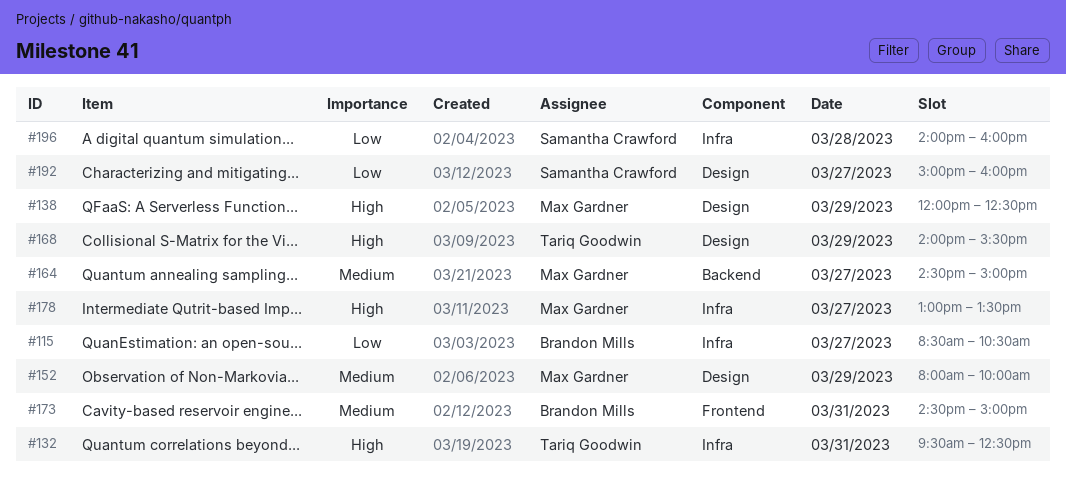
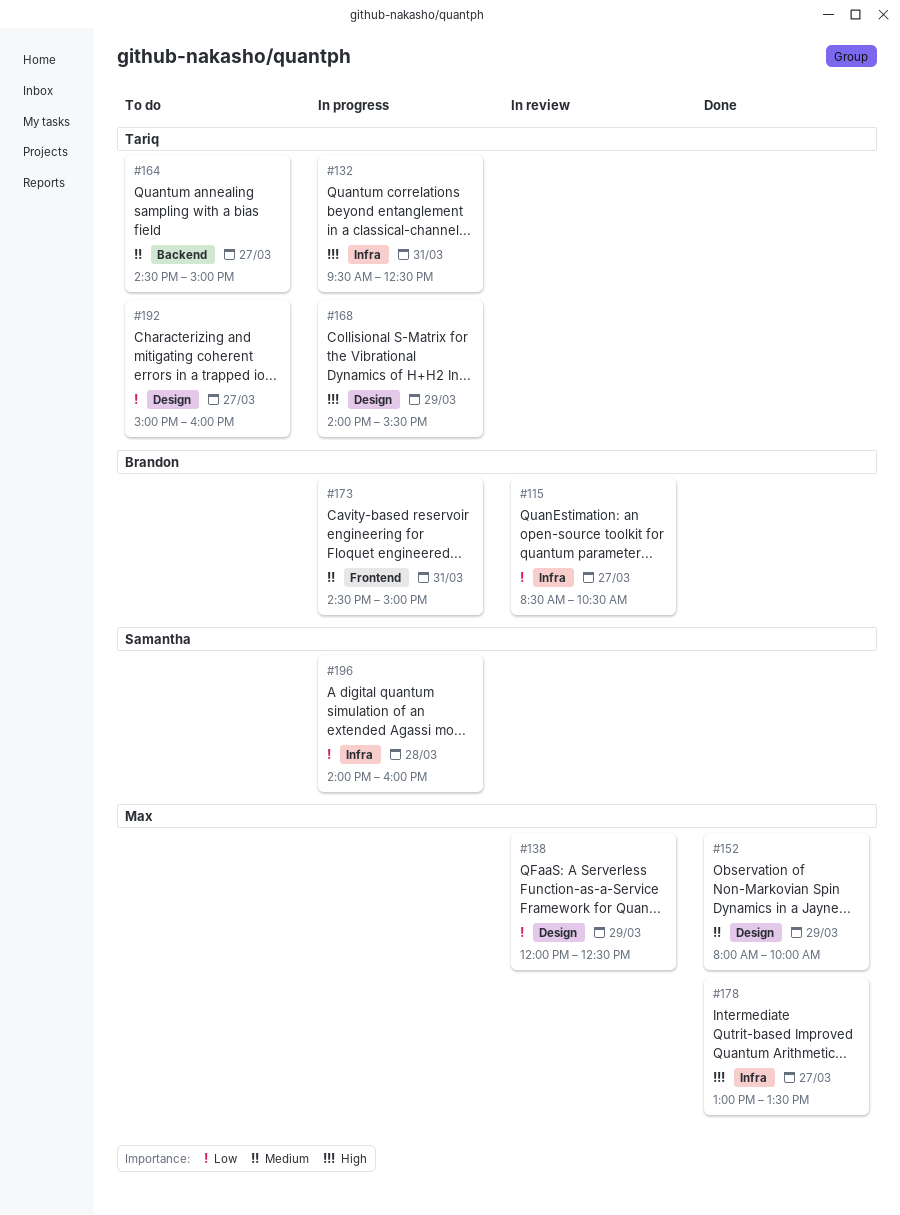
#138, priority: High -> Low
#164, owner: Max Gardner -> Tariq Goodwin
#192, owner: Samantha Crawford -> Tariq Goodwin

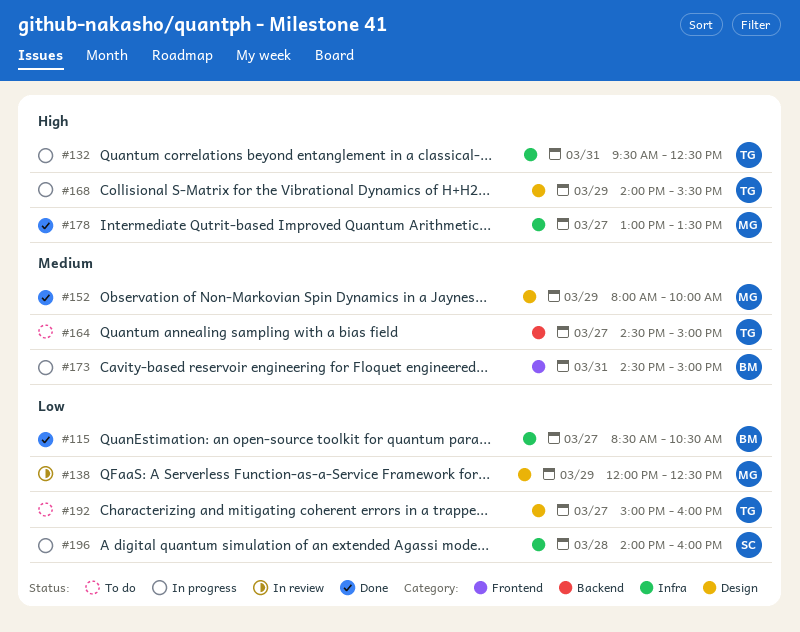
#115, status: In review -> Done

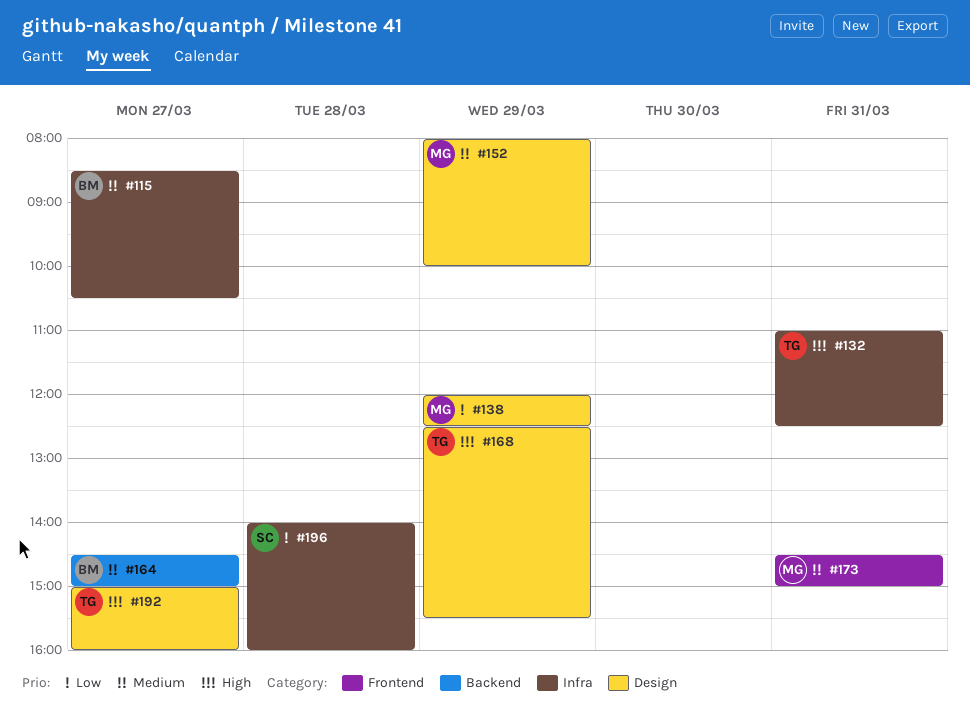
#115, priority: Low -> Medium
#132, begins: 09:30 -> 11:00
#164, owner: TG -> BM
#168, begins: 14:00 -> 12:30
#173, owner: BM -> MG
#178: present -> none
#192, priority: Low -> High

